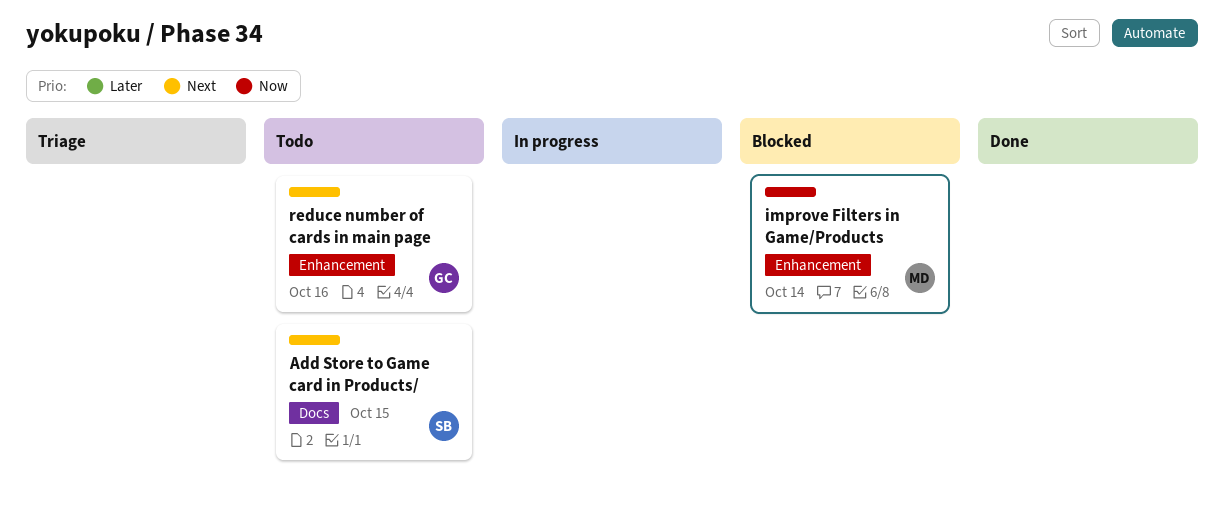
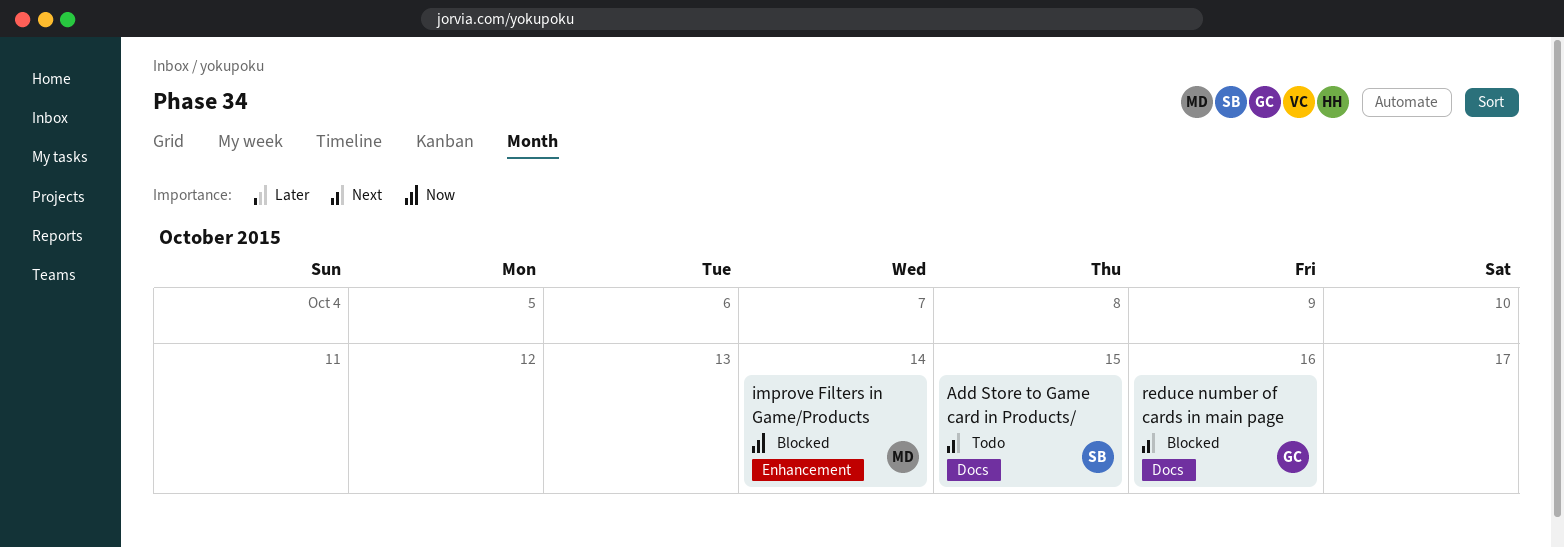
reduce number of cards in main page, status: Todo -> Blocked
reduce number of cards in main page, label: Enhancement -> Docs

